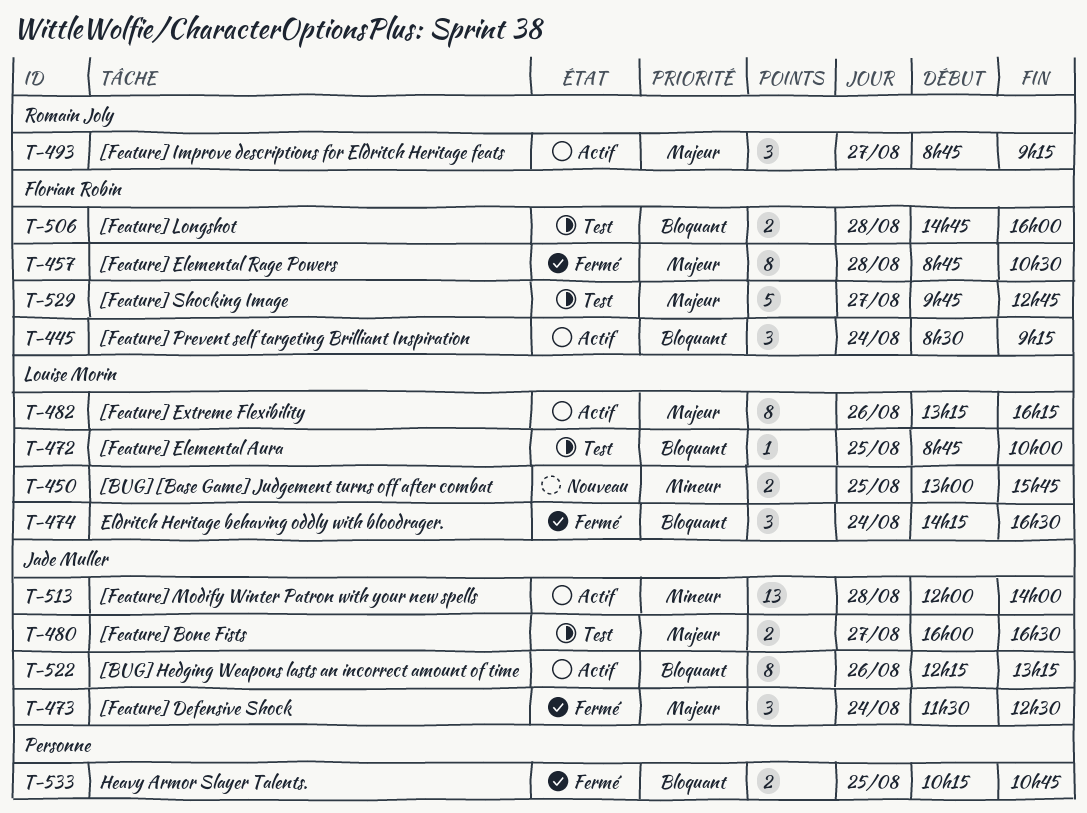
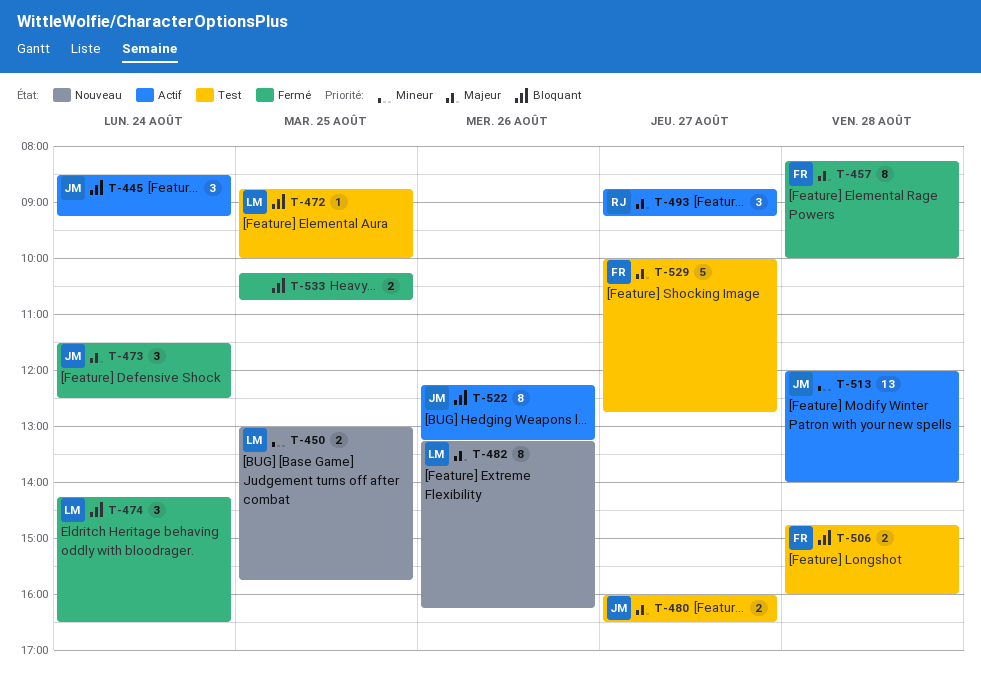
T-445, owner: Florian Robin -> Jade Muller
T-457, begins: 08:45 -> 08:15
T-457, ends: 10:30 -> 10:00
T-482, status: Actif -> Nouveau
T-529, begins: 09:45 -> 10:00

